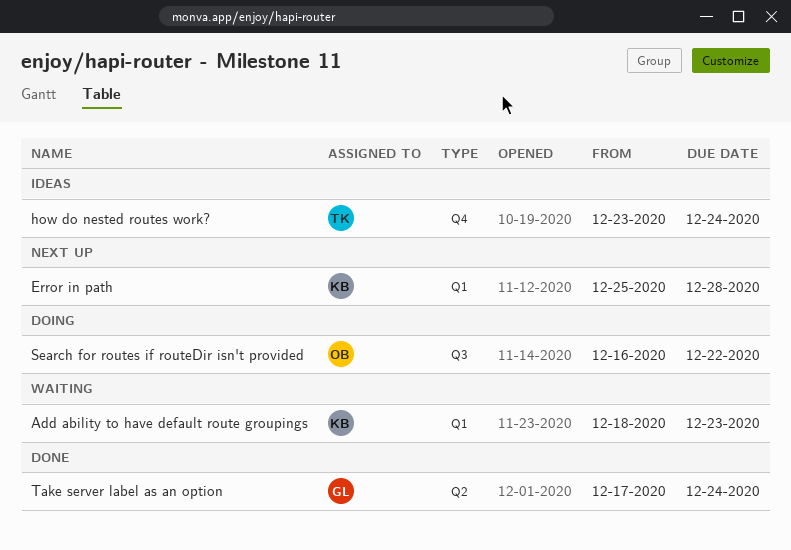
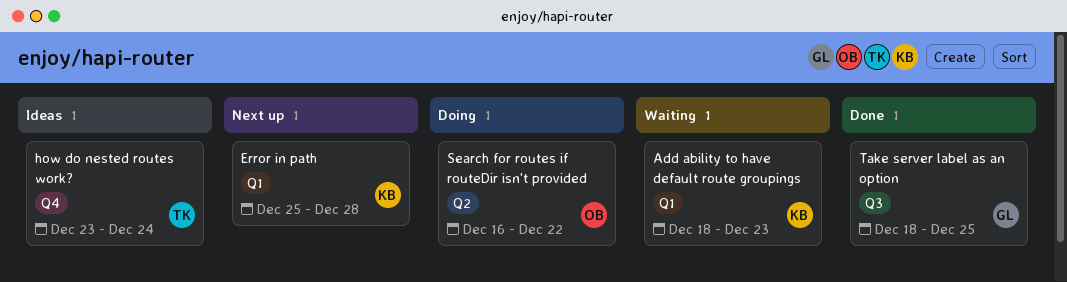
Search for routes if routeDir isn't provided, label: Q3 -> Q2
Take server label as an option, label: Q2 -> Q3
Take server label as an option, start: Dec 17 -> Dec 18
Take server label as an option, due: Dec 24 -> Dec 25

